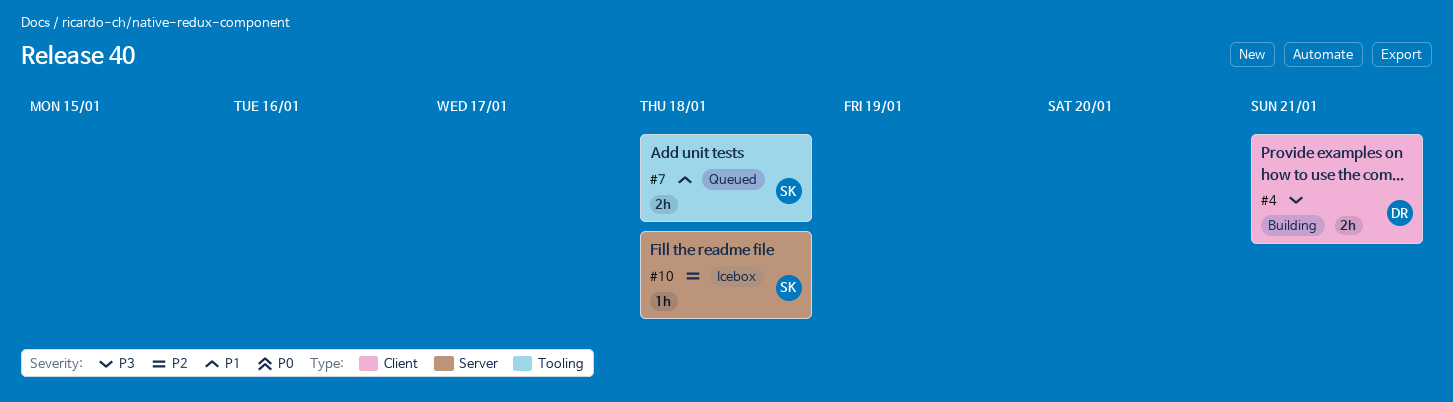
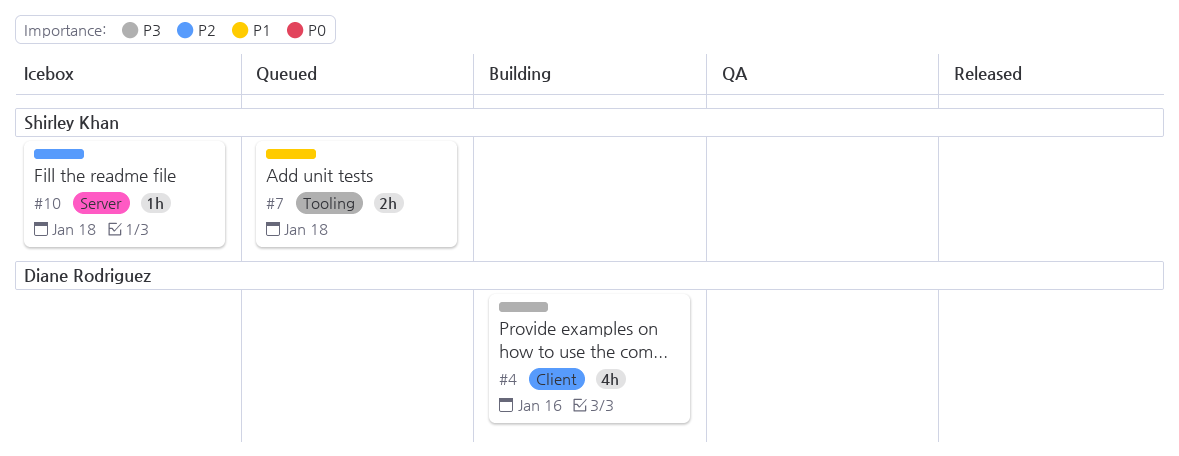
#4, estimate: 2h -> 4h
#4, due: Jan 21 -> Jan 16

